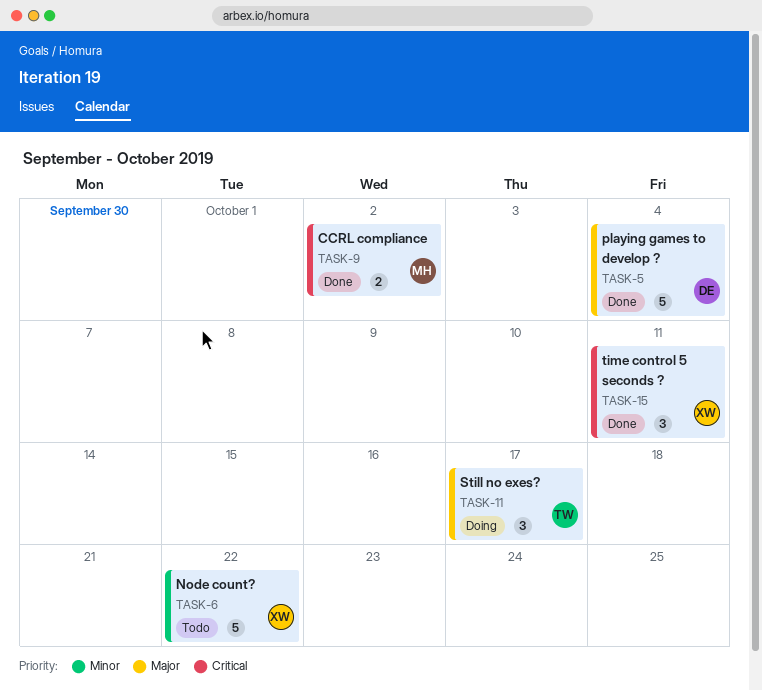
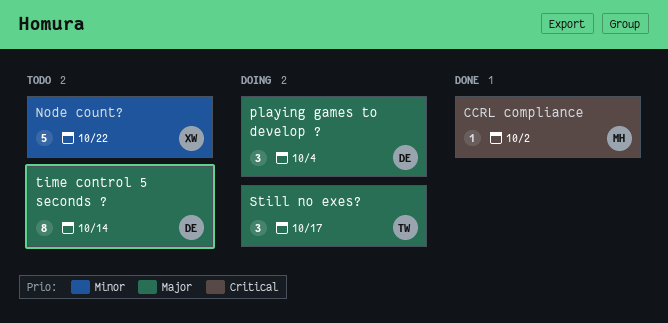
CCRL compliance, estimate: 2 -> 1
playing games to develop ?, status: Done -> Doing
playing games to develop ?, estimate: 5 -> 3
time control 5 seconds ?, status: Done -> Todo
time control 5 seconds ?, owner: XW -> DE
time control 5 seconds ?, priority: Critical -> Major
time control 5 seconds ?, estimate: 3 -> 8
time control 5 seconds ?, due: Oct 11 -> Oct 14

